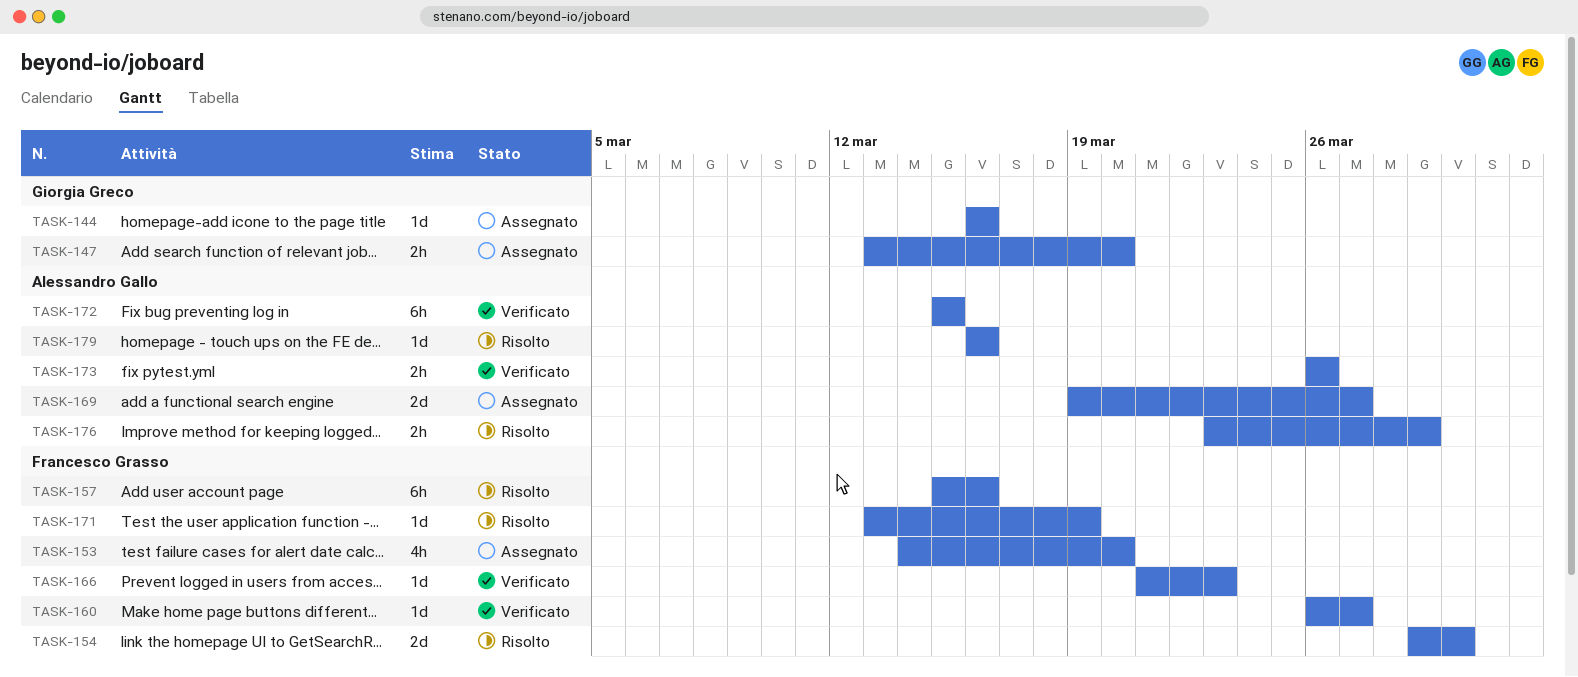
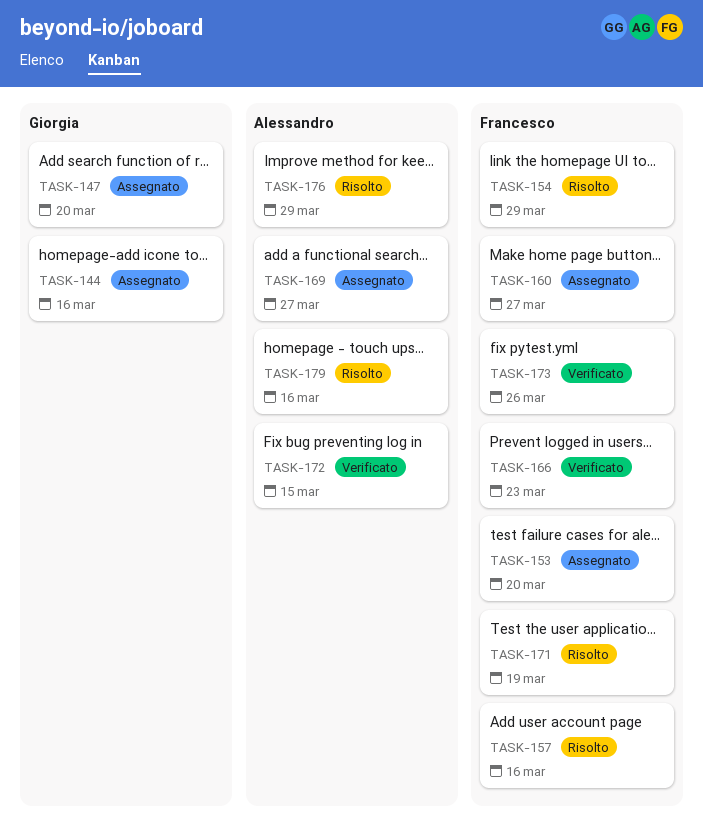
TASK-154, due: Mar 30 -> Mar 29
TASK-160, status: Verificato -> Assegnato
TASK-173, owner: Alessandro Gallo -> Francesco Grasso

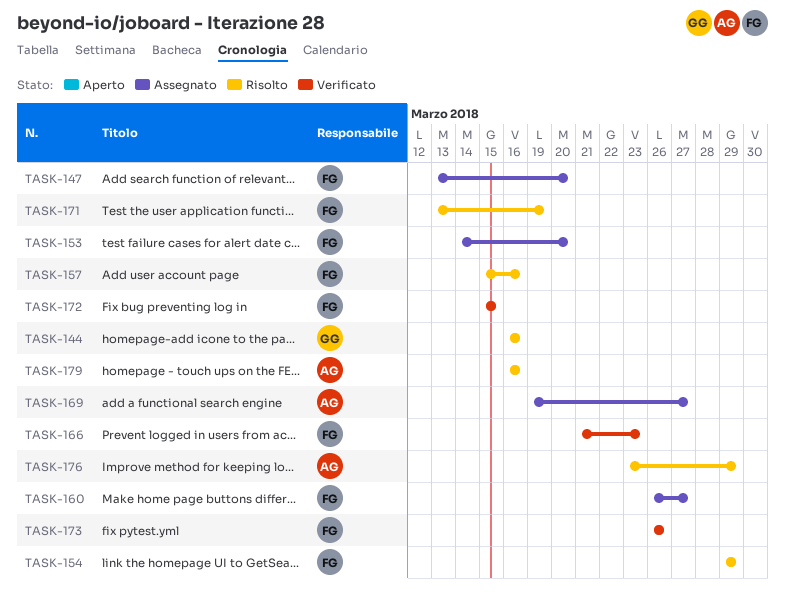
TASK-144, status: Assegnato -> Risolto
TASK-147, owner: Giorgia -> Francesco
TASK-172, owner: Alessandro -> Francesco

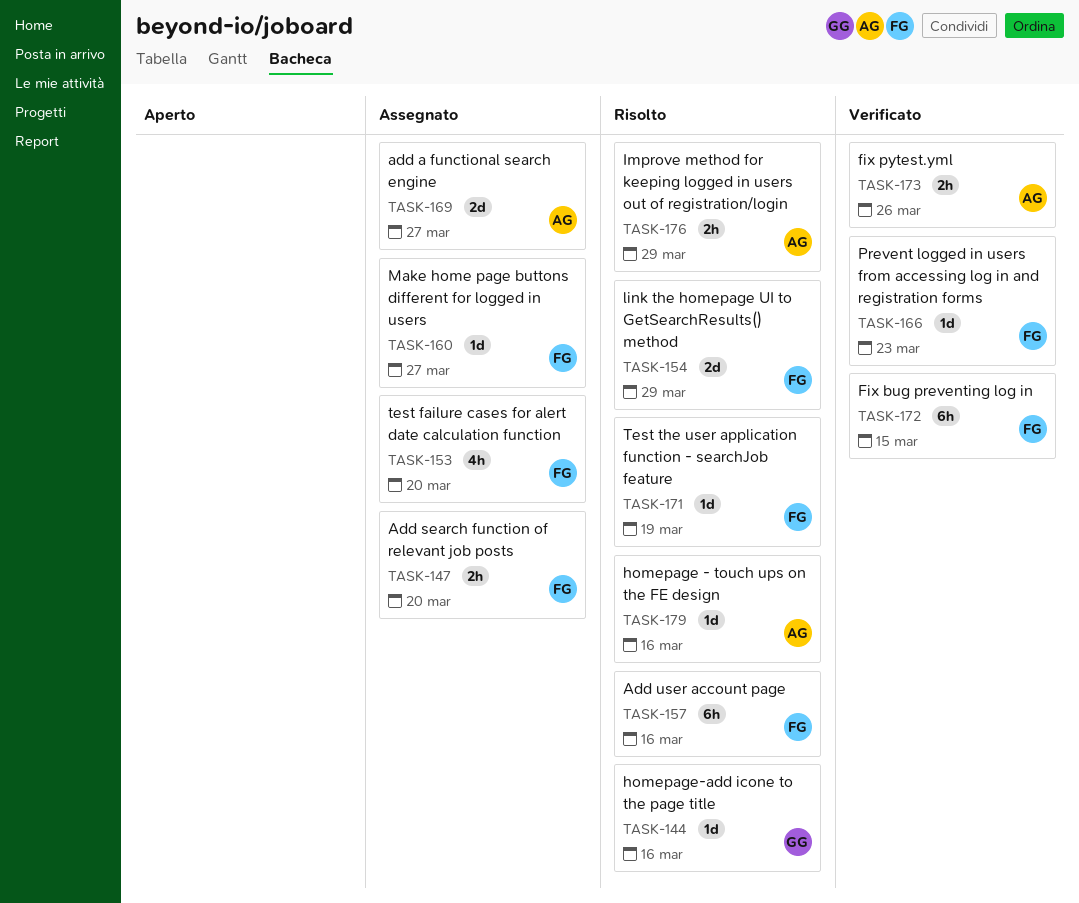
TASK-173, owner: FG -> AG

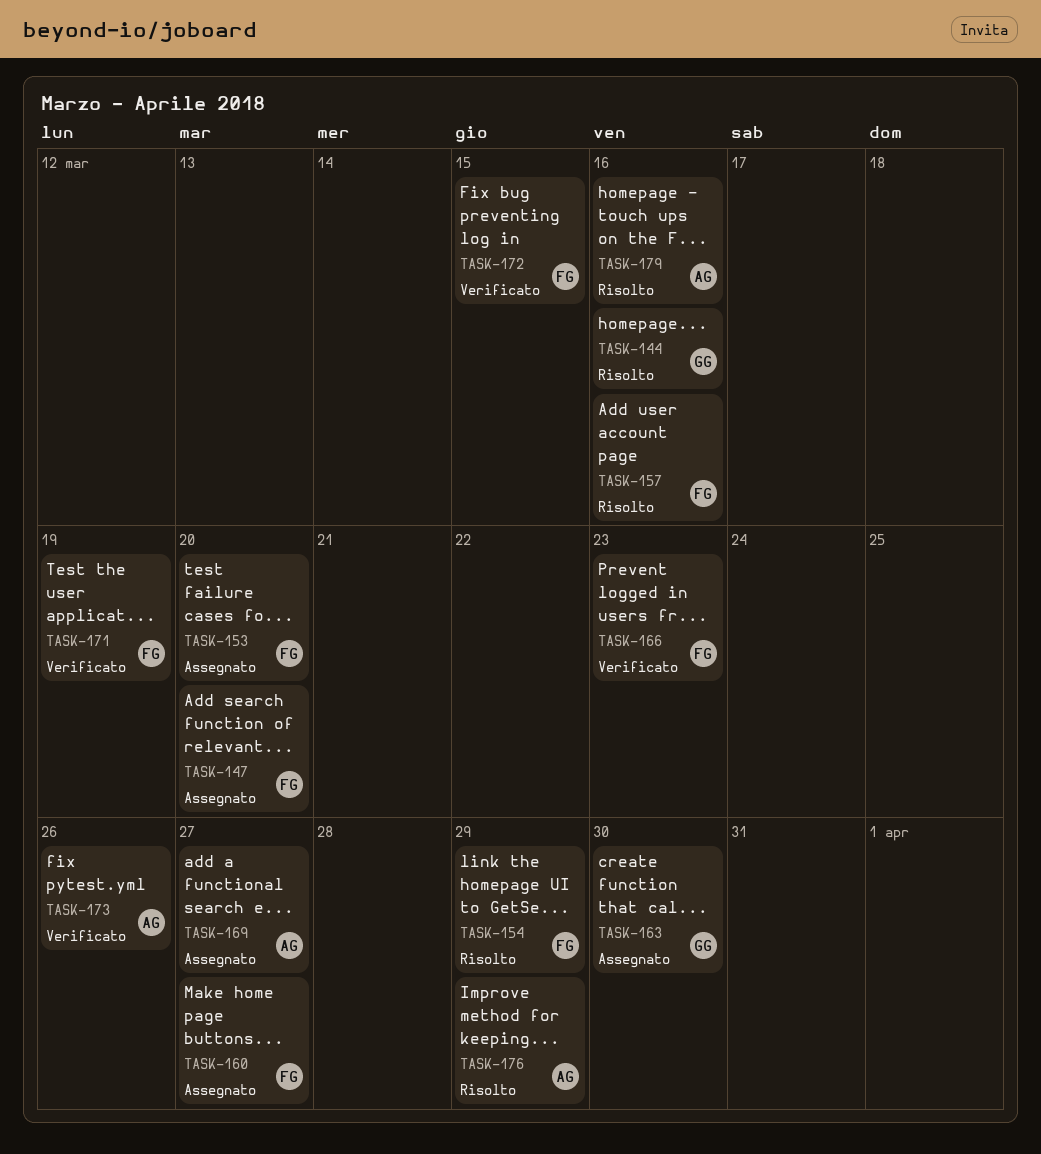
TASK-163: none -> present
TASK-171, status: Risolto -> Verificato

